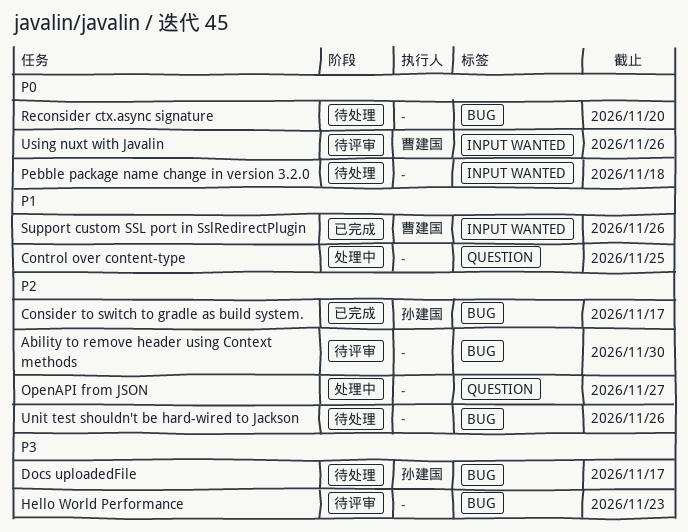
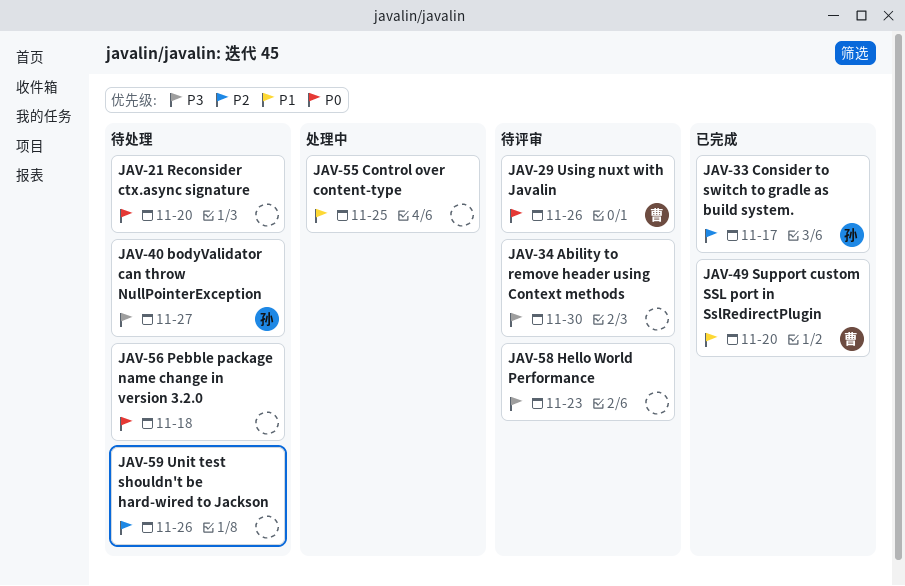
Ability to remove header using Context methods, priority: P2 -> P3
bodyValidator can throw NullPointerException: none -> present
Docs uploadedFile: present -> none
OpenAPI from JSON: present -> none
Support custom SSL port in SslRedirectPlugin, due: Nov 26 -> Nov 20

